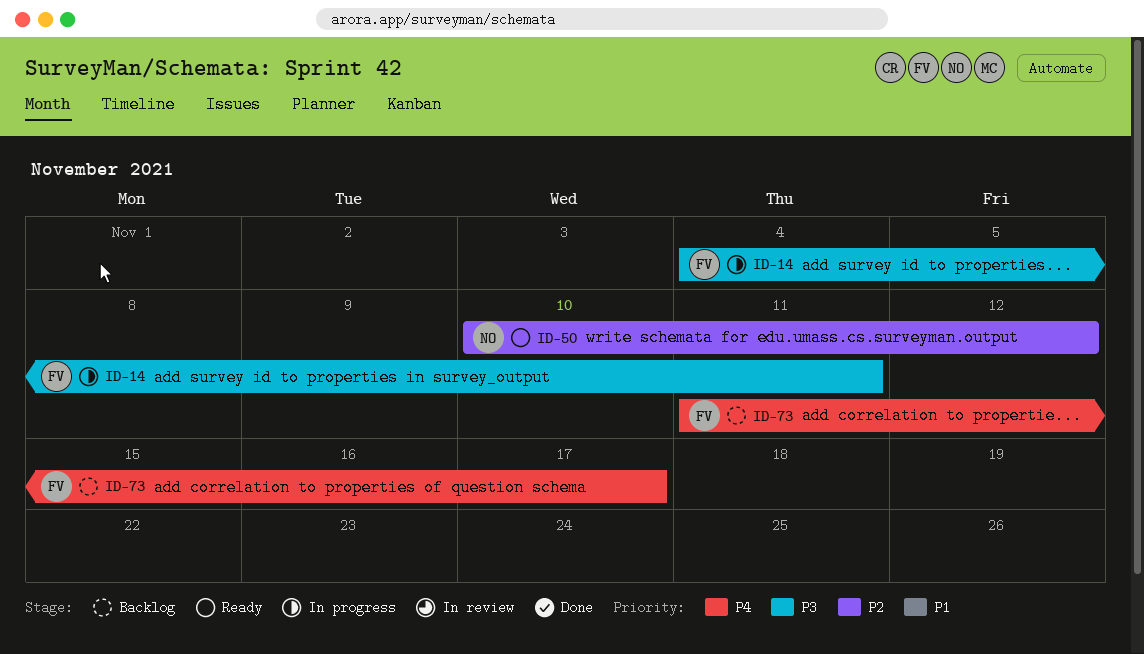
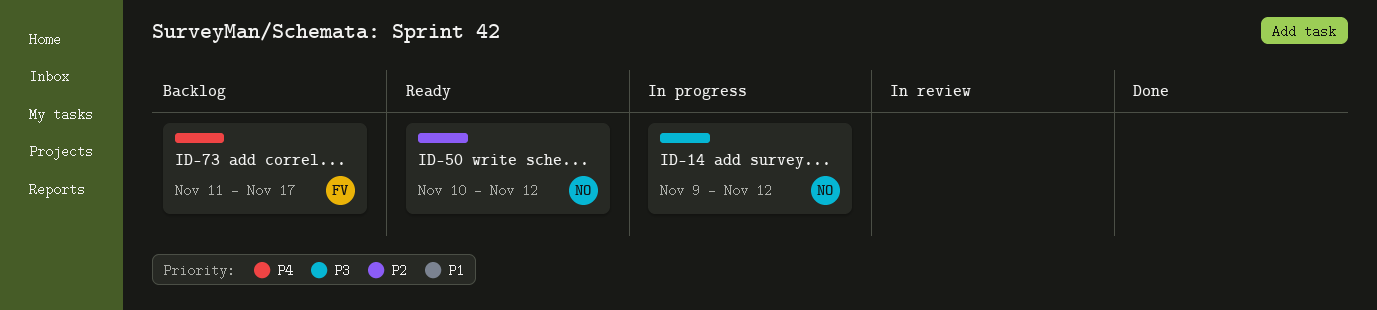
ID-14, owner: FV -> NO
ID-14, start: Nov 4 -> Nov 9
ID-14, due: Nov 11 -> Nov 12

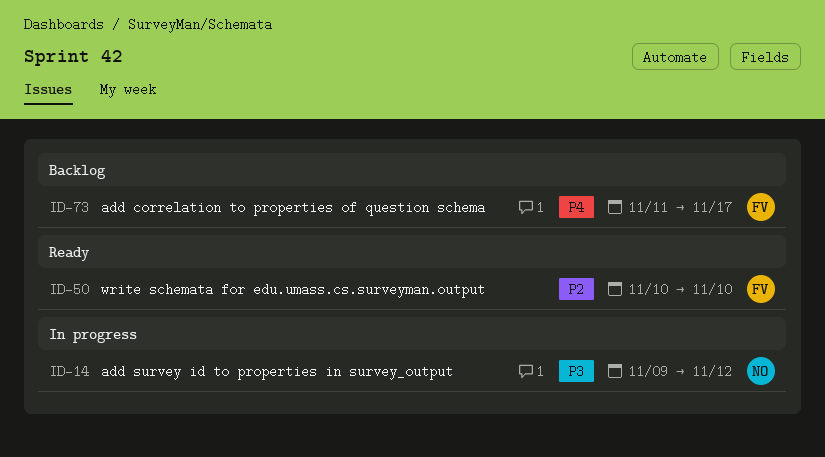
ID-50, owner: NO -> FV
ID-50, due: Nov 12 -> Nov 10

